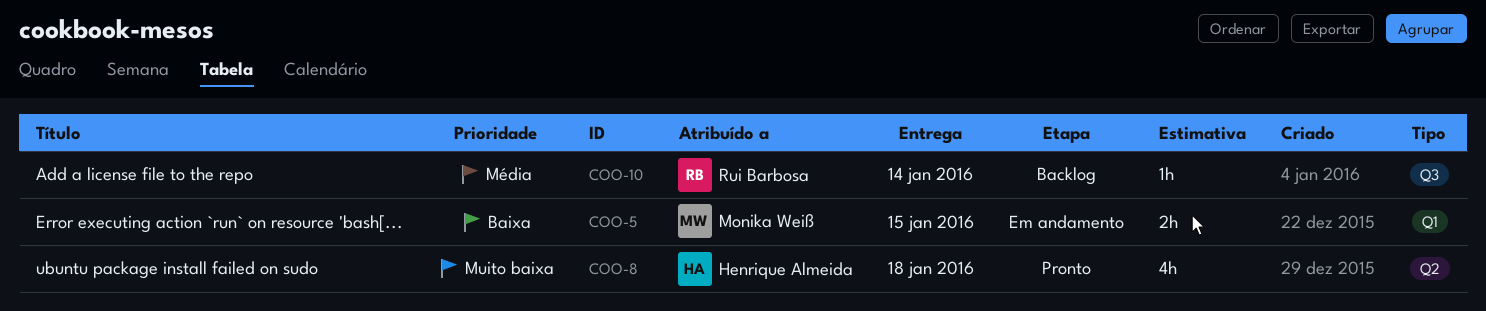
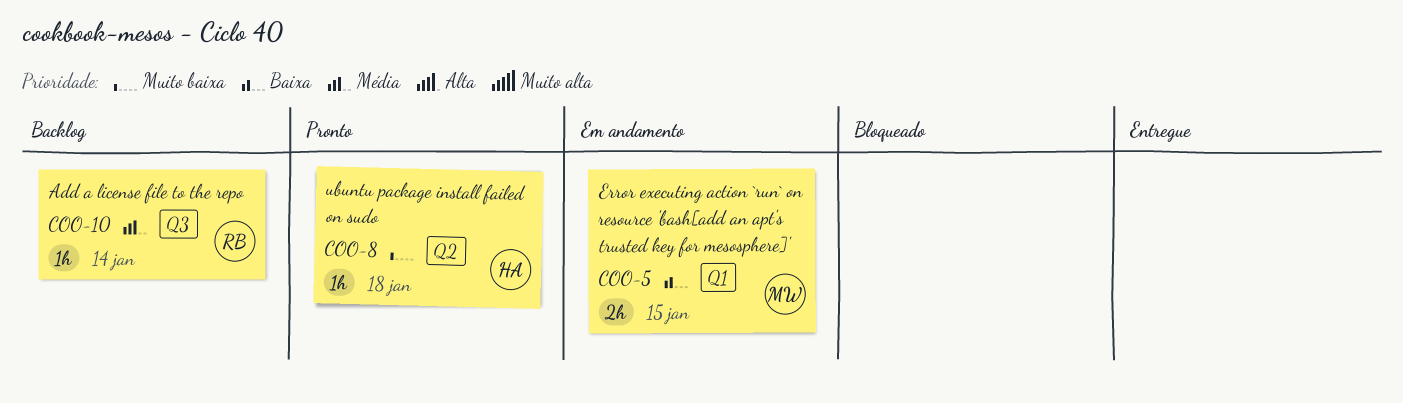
COO-8, estimate: 4h -> 1h

